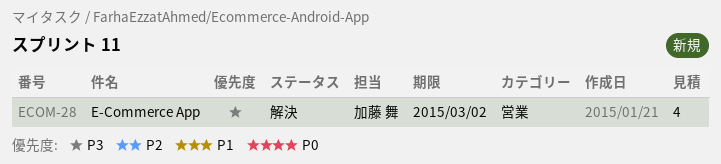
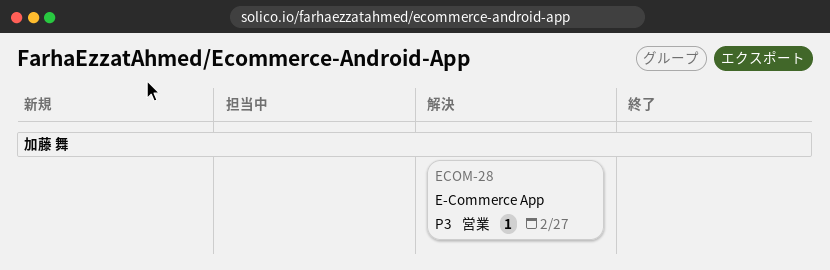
ECOM-28, estimate: 4 -> 1
ECOM-28, due: Mar 2 -> Feb 27

